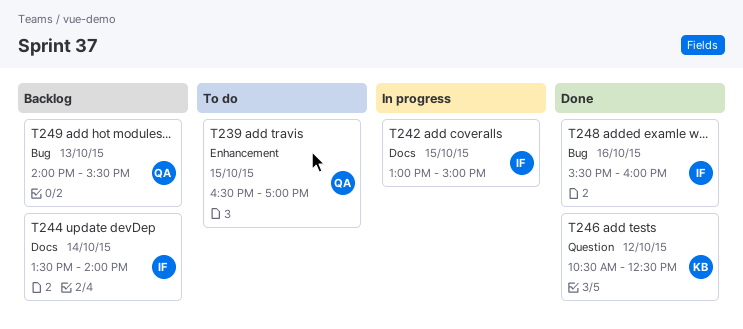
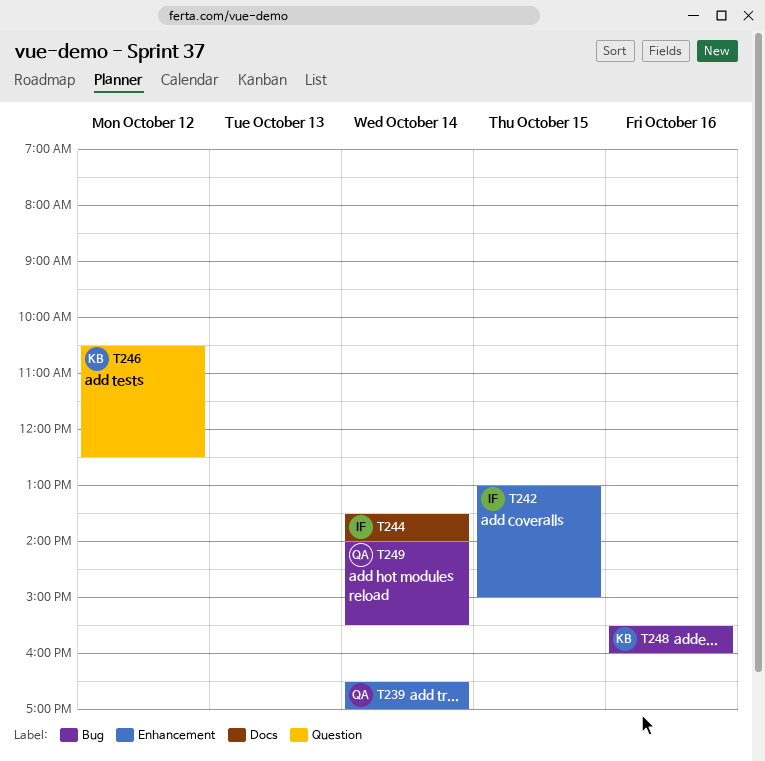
T239, day: Oct 15 -> Oct 14
T242, label: Docs -> Enhancement
T248, owner: IF -> KB
T249, day: Oct 13 -> Oct 14

